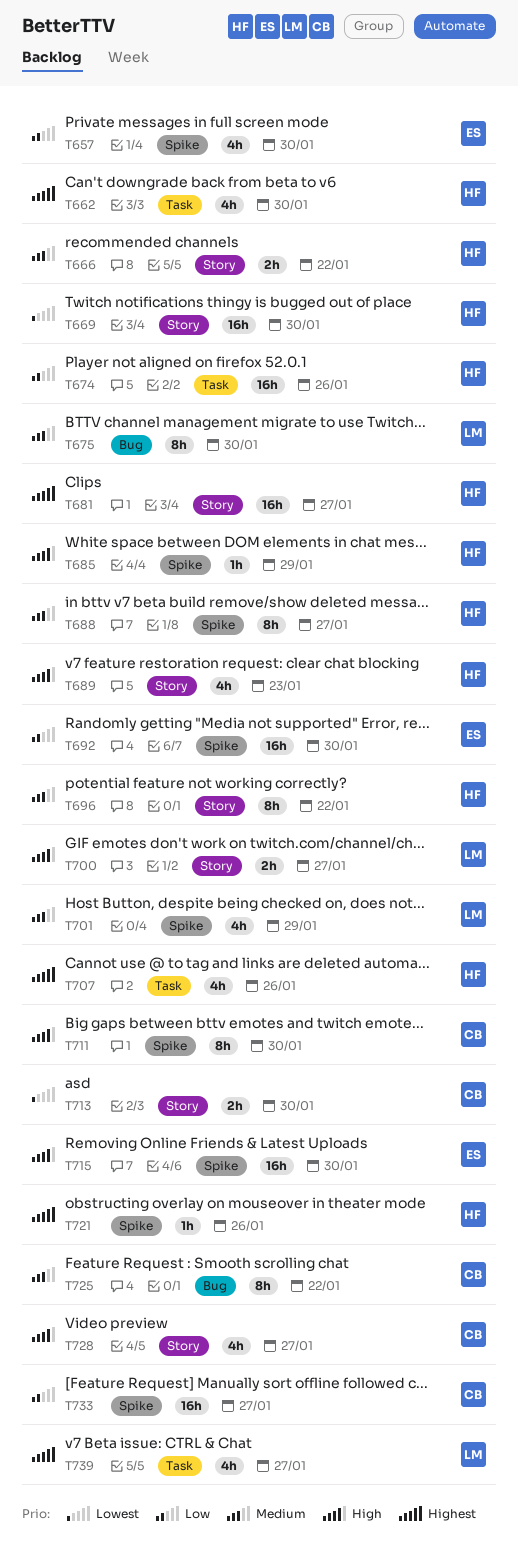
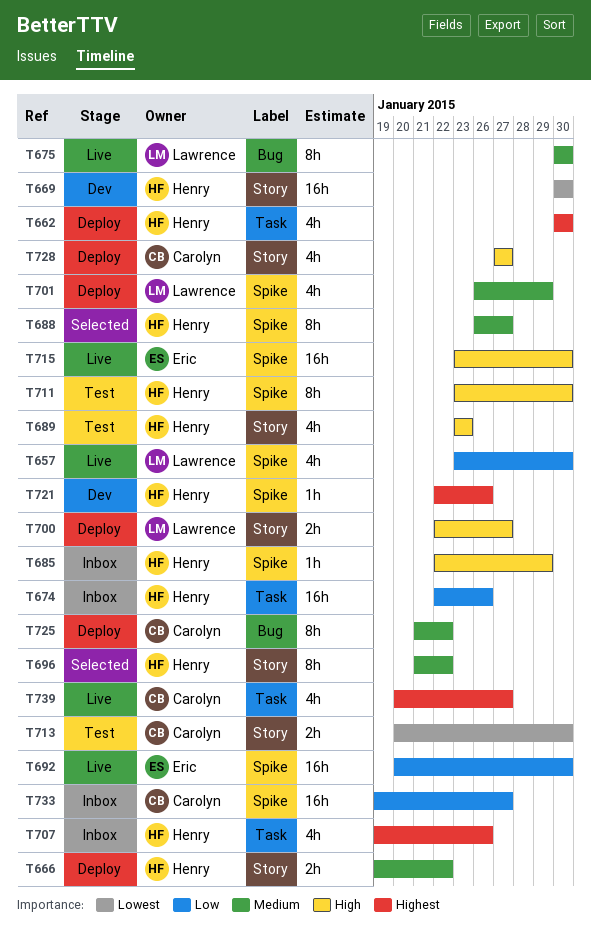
T657, owner: Eric -> Lawrence
T681: present -> none
T711, owner: Carolyn -> Henry
T739, owner: Lawrence -> Carolyn

